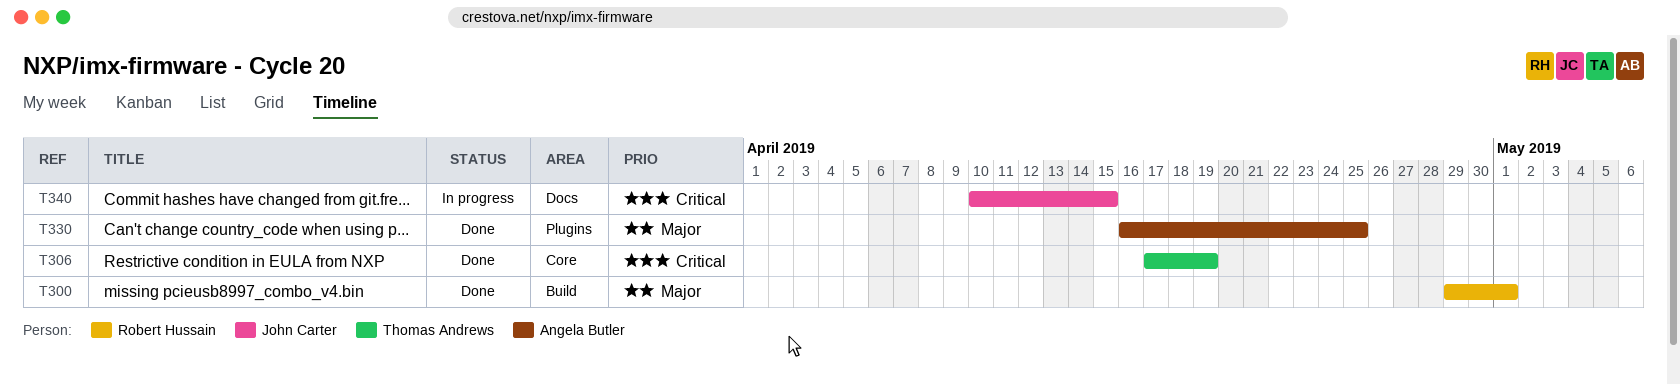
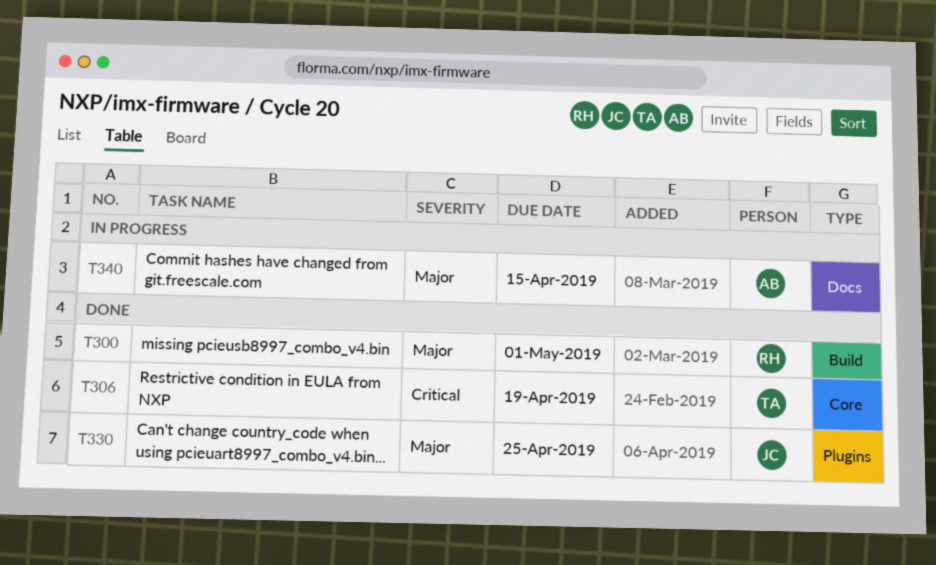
T330, owner: Angela Butler -> John Carter
T340, owner: John Carter -> Angela Butler
T340, priority: Critical -> Major

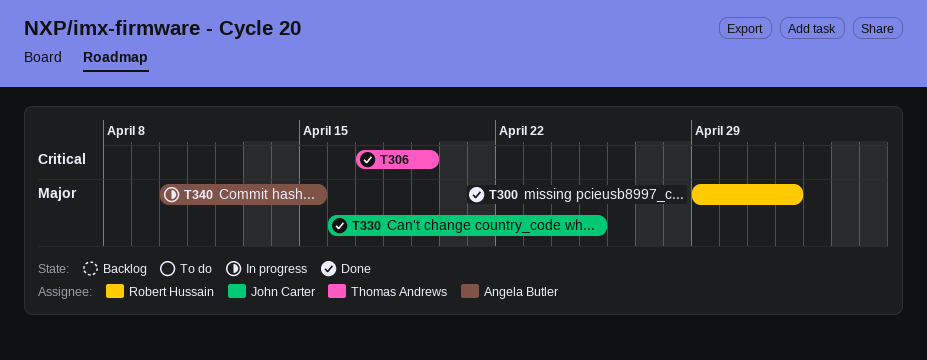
T300, due: May 1 -> May 2

